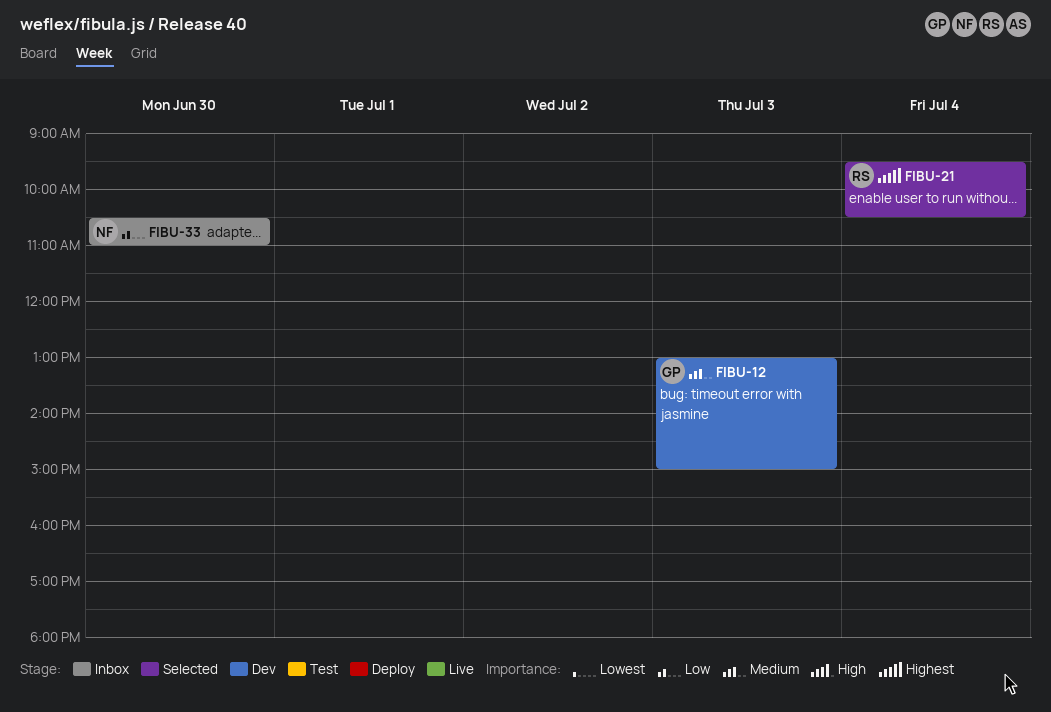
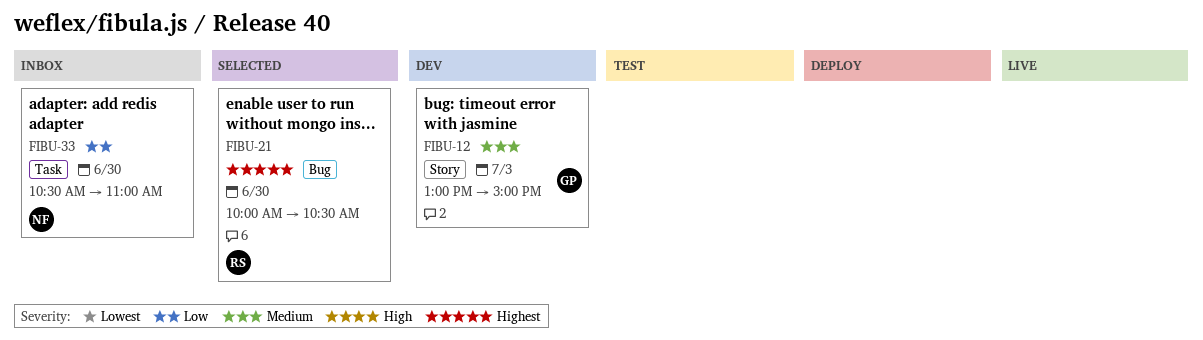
FIBU-21, day: Jul 4 -> Jun 30
FIBU-21, begins: 09:30 -> 10:00

